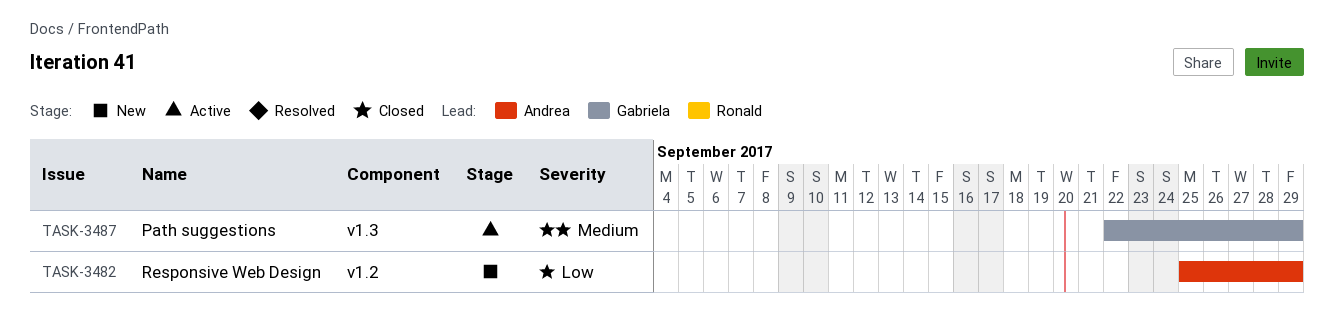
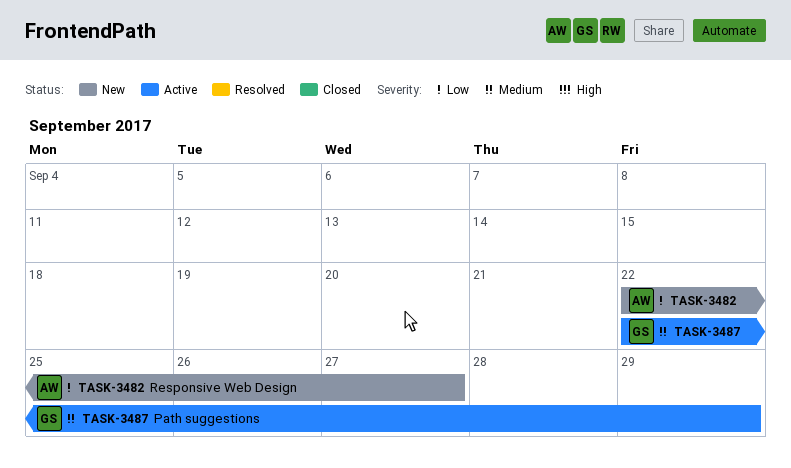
TASK-3482, start: Sep 25 -> Sep 22
TASK-3482, due: Sep 29 -> Sep 27

